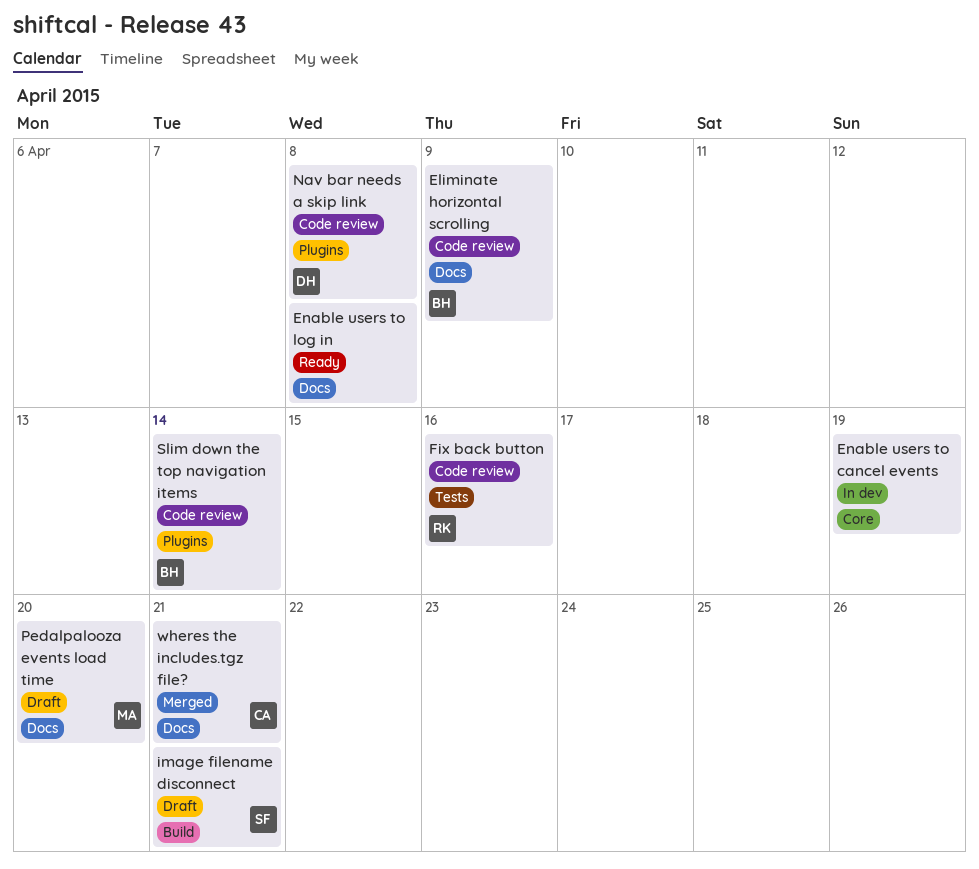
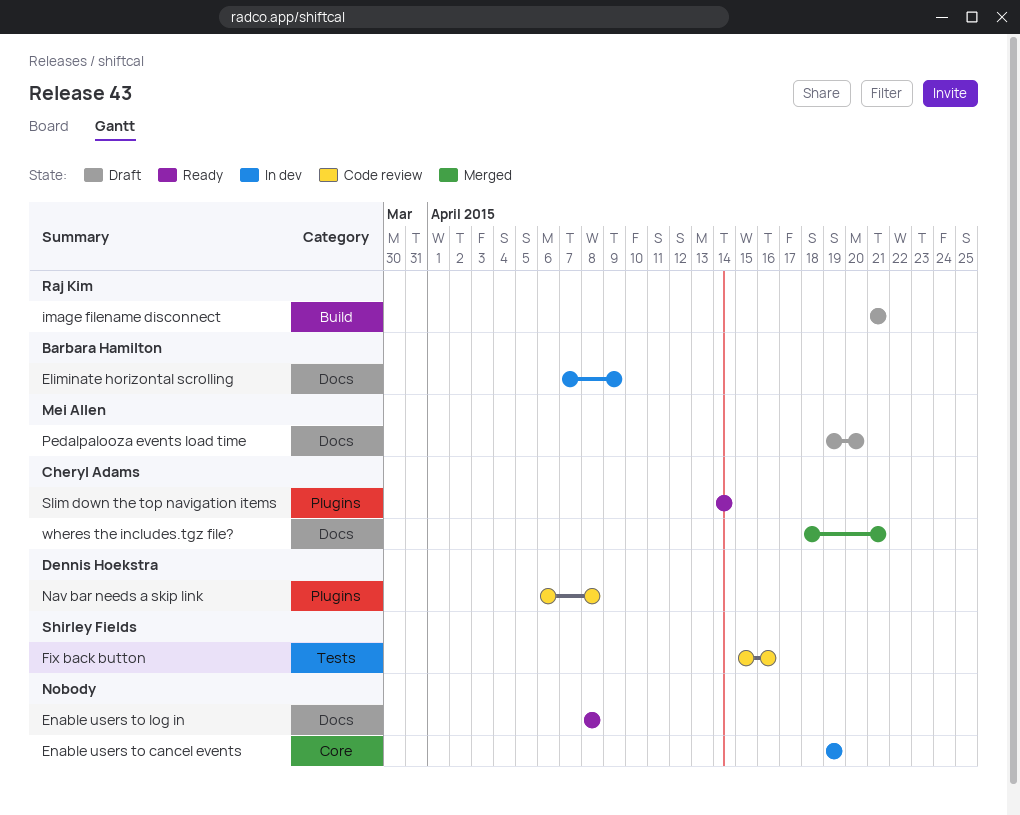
Eliminate horizontal scrolling, status: Code review -> In dev
Fix back button, owner: Raj Kim -> Shirley Fields
image filename disconnect, owner: Shirley Fields -> Raj Kim
Slim down the top navigation items, status: Code review -> Ready
Slim down the top navigation items, owner: Barbara Hamilton -> Cheryl Adams

